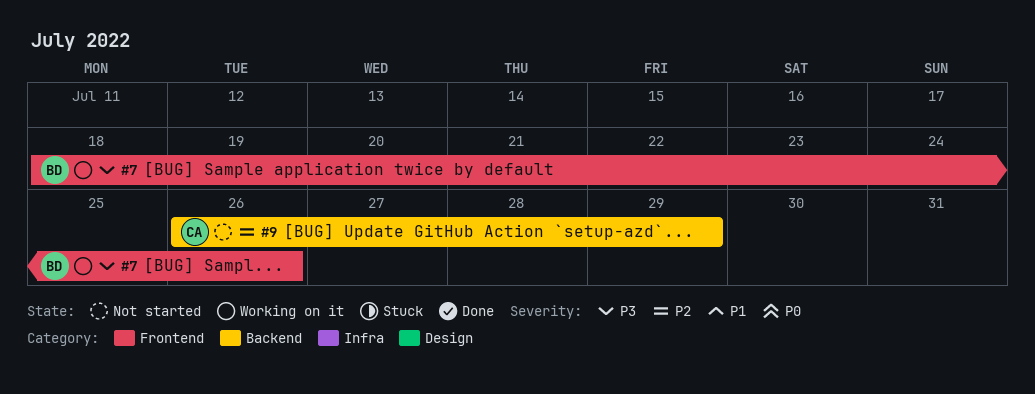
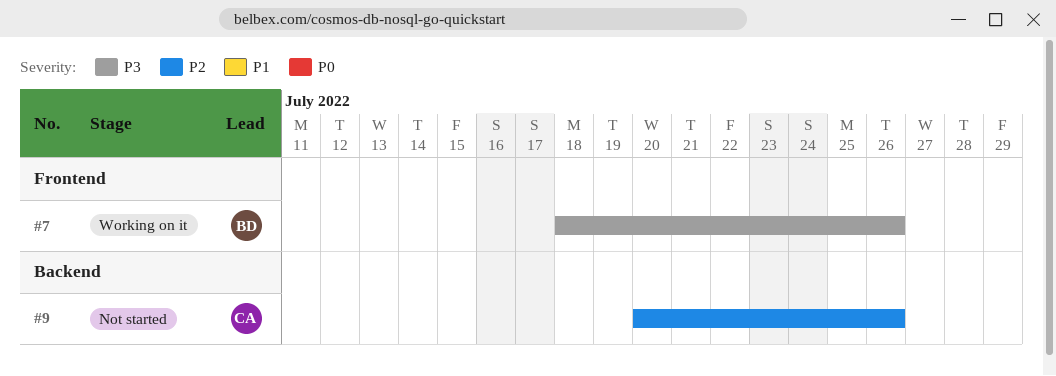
#9, start: Jul 26 -> Jul 20
#9, due: Jul 29 -> Jul 26

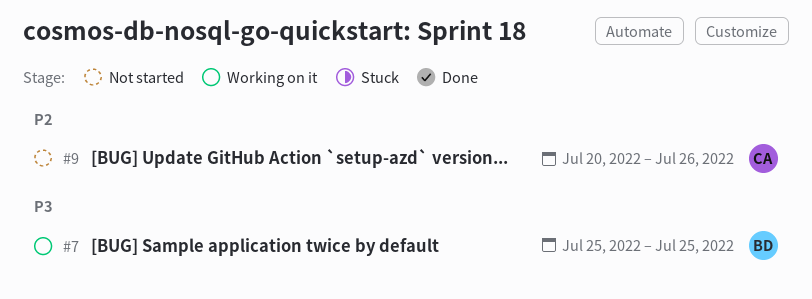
#7, start: Jul 18 -> Jul 25
#7, due: Jul 26 -> Jul 25

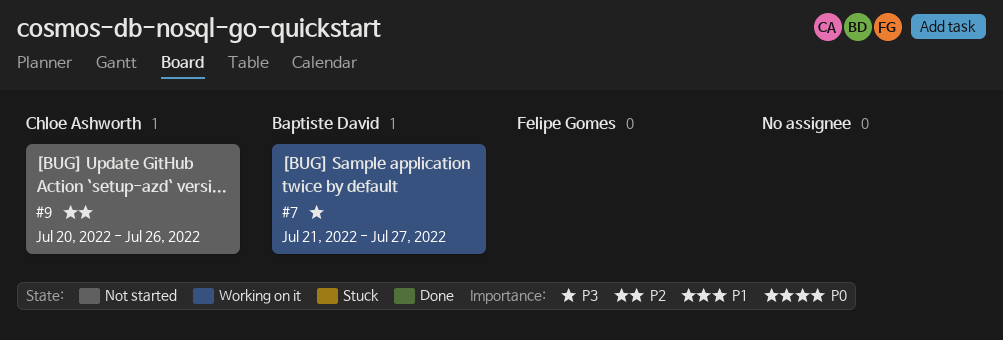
#7, start: Jul 25 -> Jul 21
#7, due: Jul 25 -> Jul 27

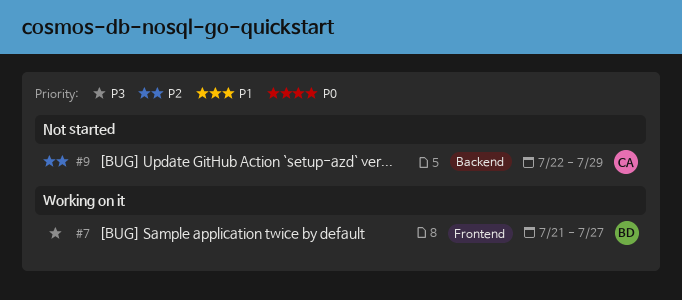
#9, start: Jul 20 -> Jul 22
#9, due: Jul 26 -> Jul 29

